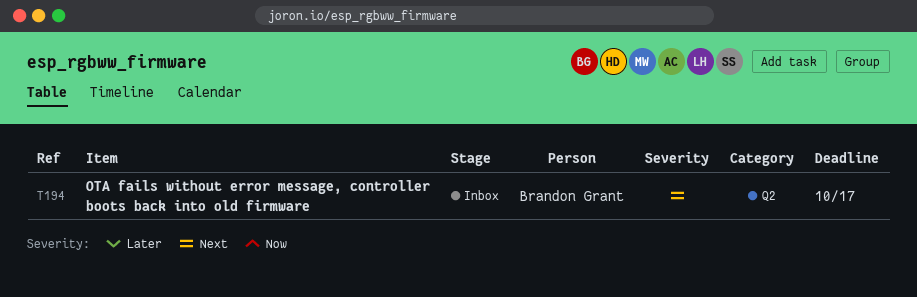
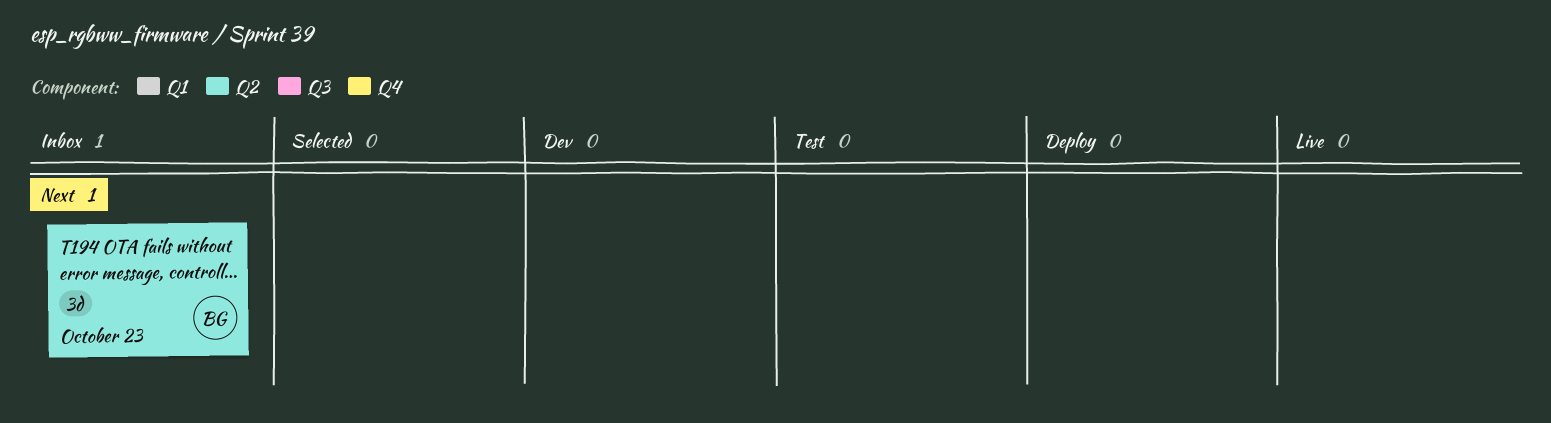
T194, due: Oct 17 -> Oct 23

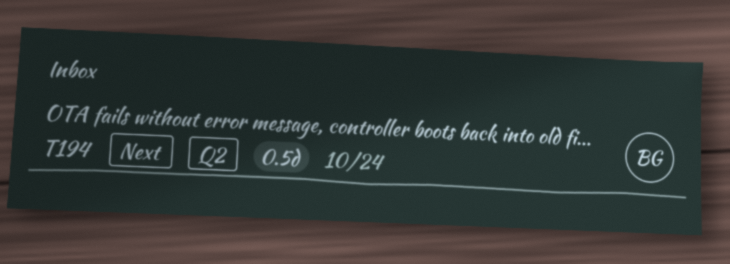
T194, estimate: 3d -> 0.5d
T194, due: Oct 23 -> Oct 24

